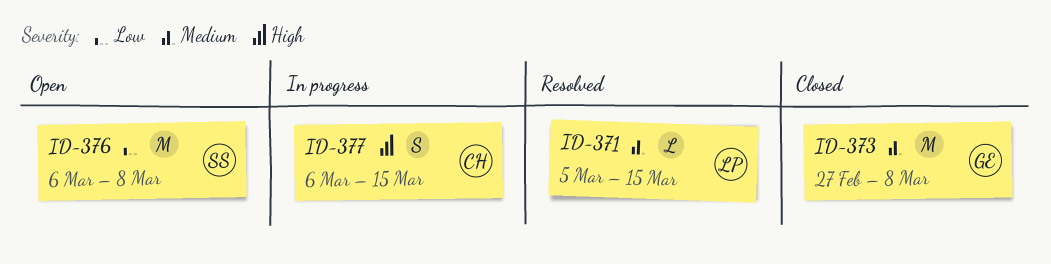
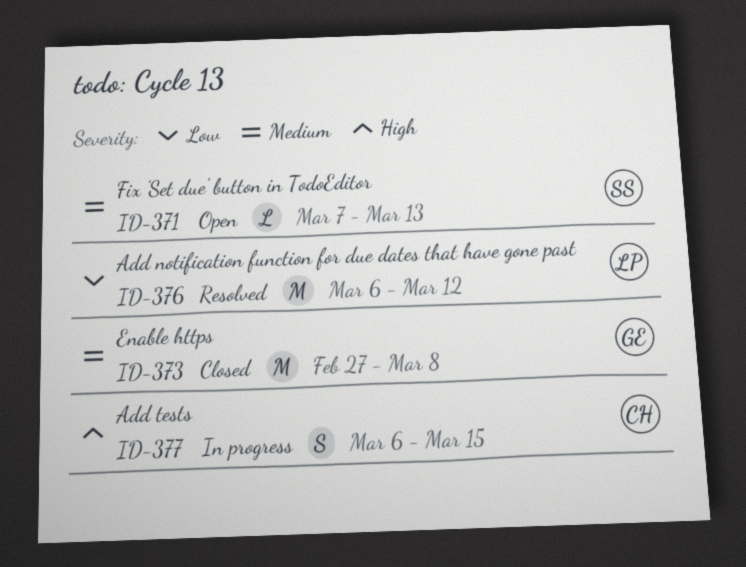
ID-371, status: Resolved -> Open
ID-371, owner: LP -> SS
ID-371, start: Mar 5 -> Mar 7
ID-371, due: Mar 15 -> Mar 13
ID-376, status: Open -> Resolved
ID-376, owner: SS -> LP
ID-376, due: Mar 8 -> Mar 12

